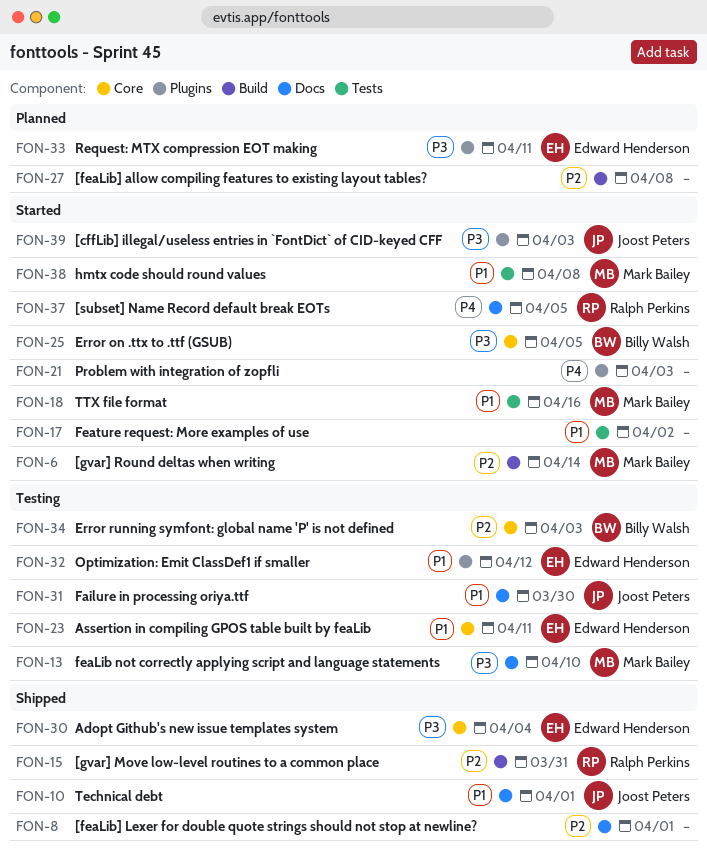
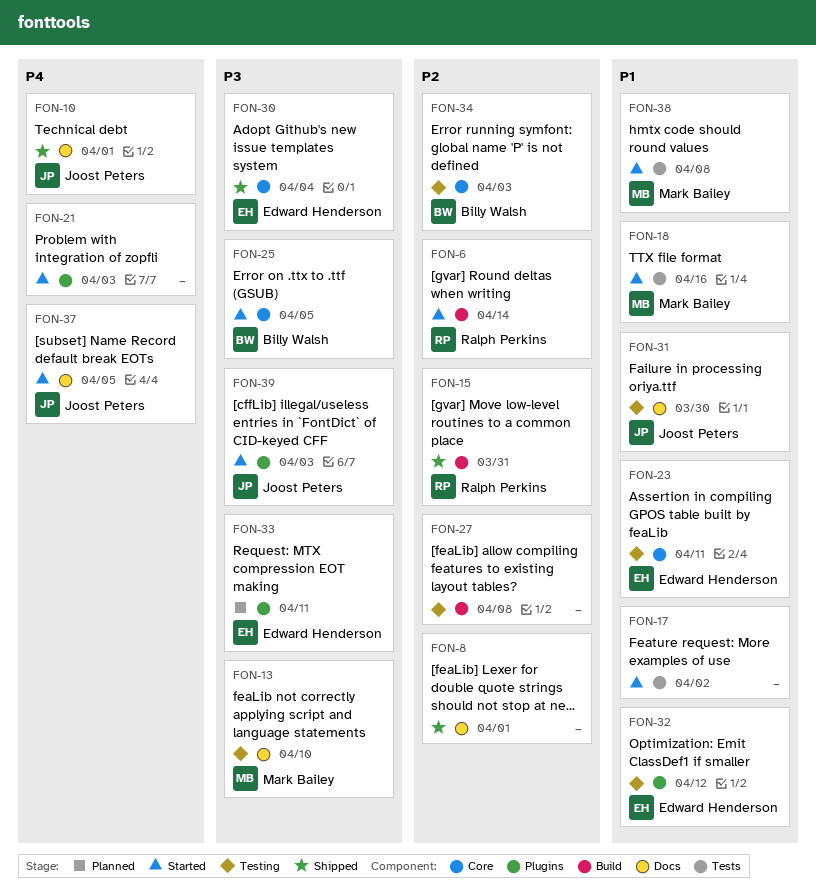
FON-6, owner: Mark Bailey -> Ralph Perkins
FON-10, priority: P1 -> P4
FON-27, status: Planned -> Testing
FON-37, owner: Ralph Perkins -> Joost Peters

